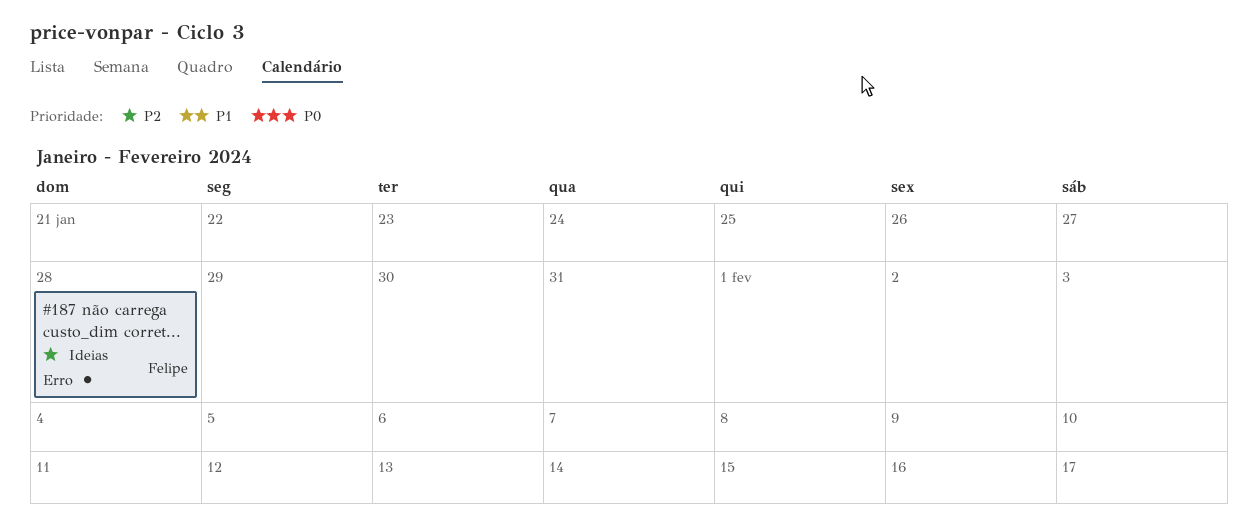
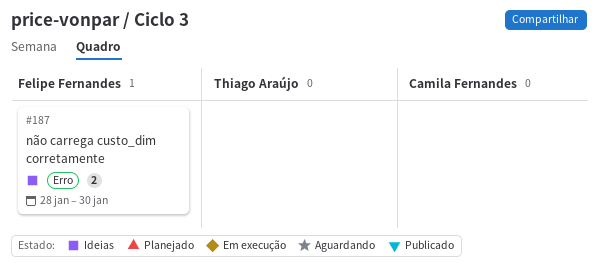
#187, estimate: 1 -> 2
#187, due: Jan 28 -> Jan 30

